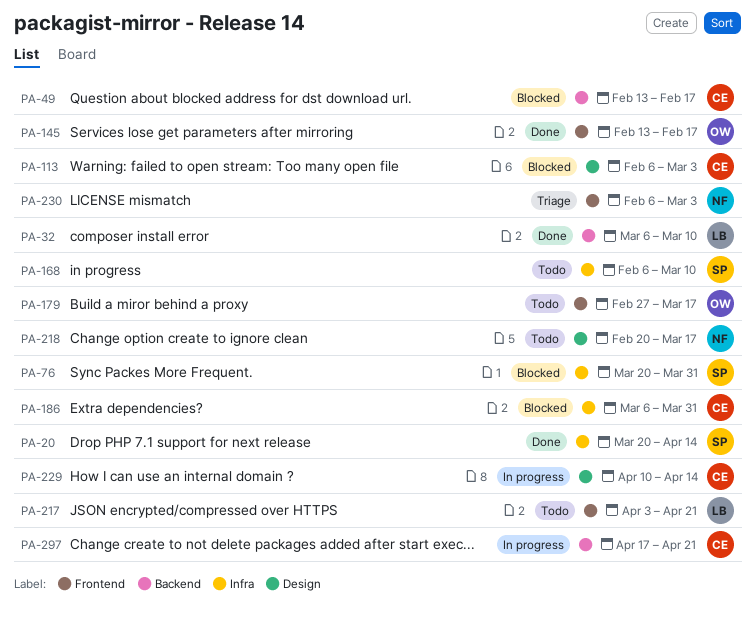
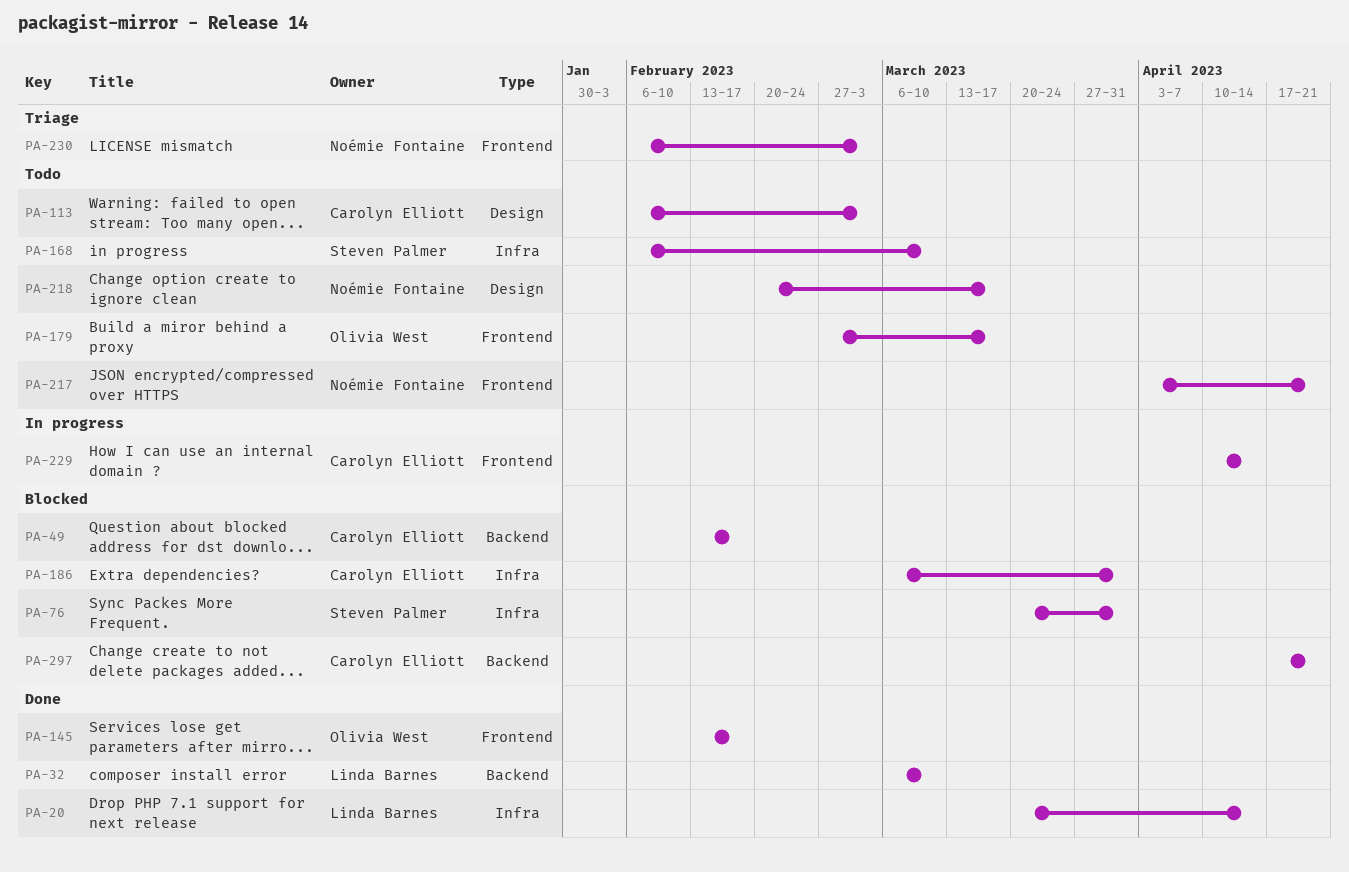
PA-20, owner: Steven Palmer -> Linda Barnes
PA-113, status: Blocked -> Todo
PA-217, owner: Linda Barnes -> Noémie Fontaine
PA-229, label: Design -> Frontend
PA-297, status: In progress -> Blocked

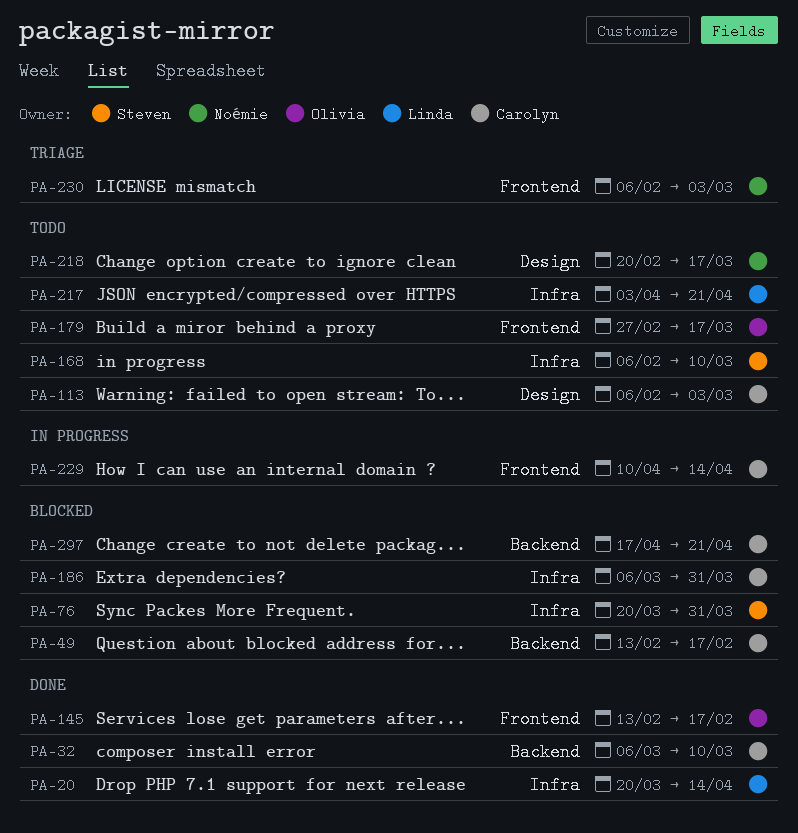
PA-32, owner: Linda Barnes -> Carolyn Elliott
PA-217, owner: Noémie Fontaine -> Linda Barnes
PA-217, label: Frontend -> Infra

